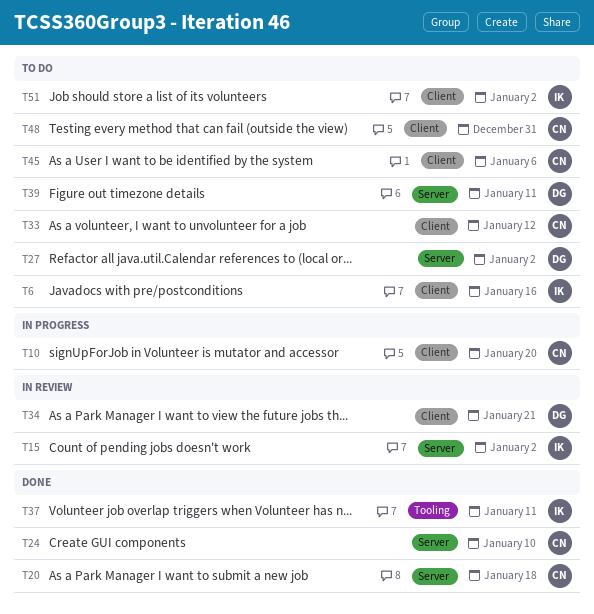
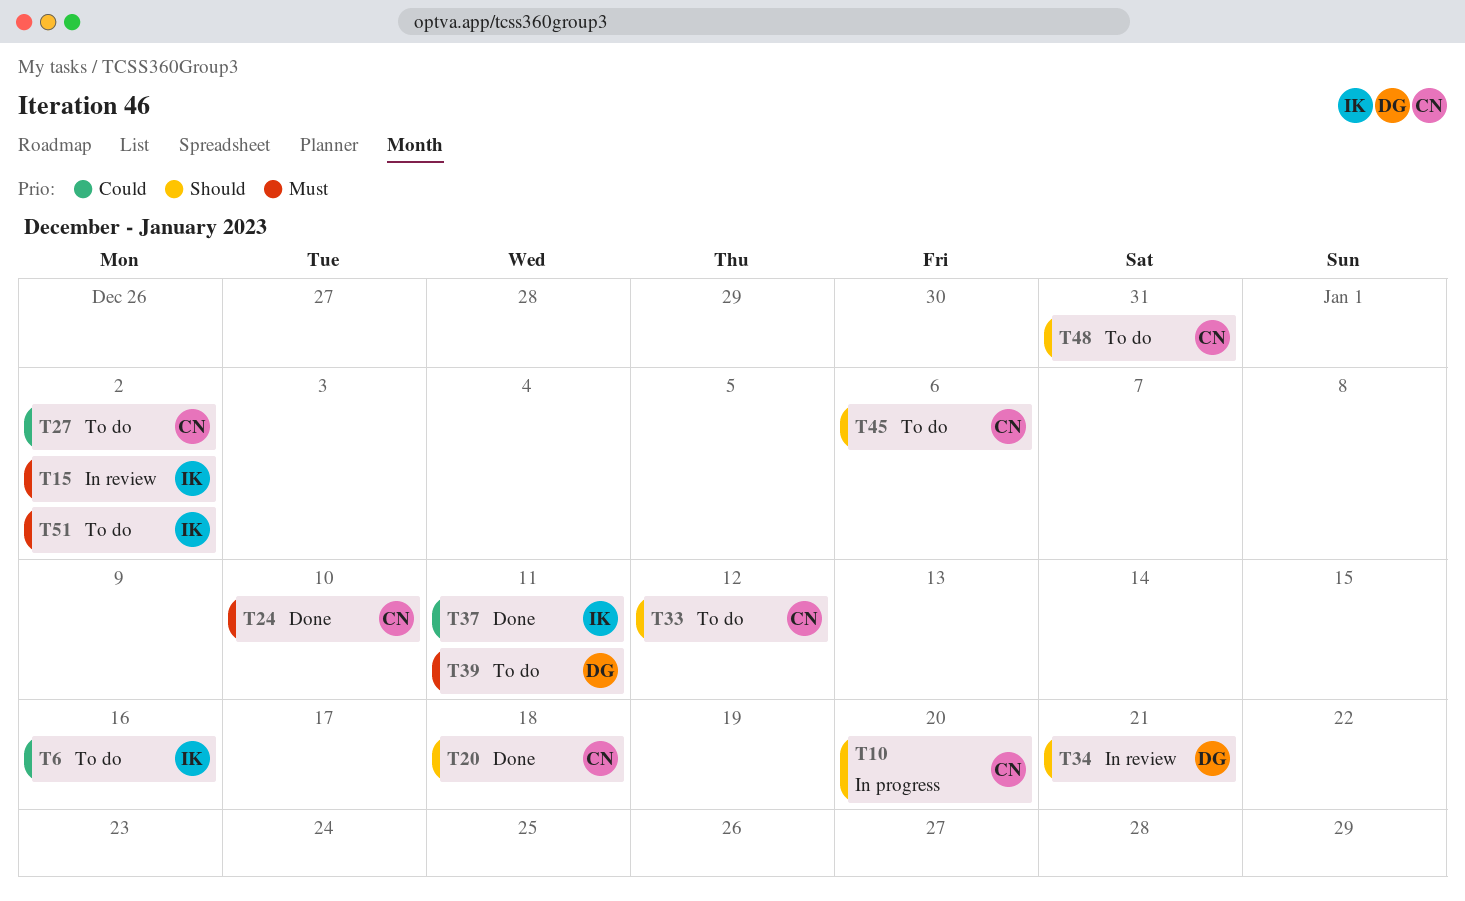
T27, owner: DG -> CN

